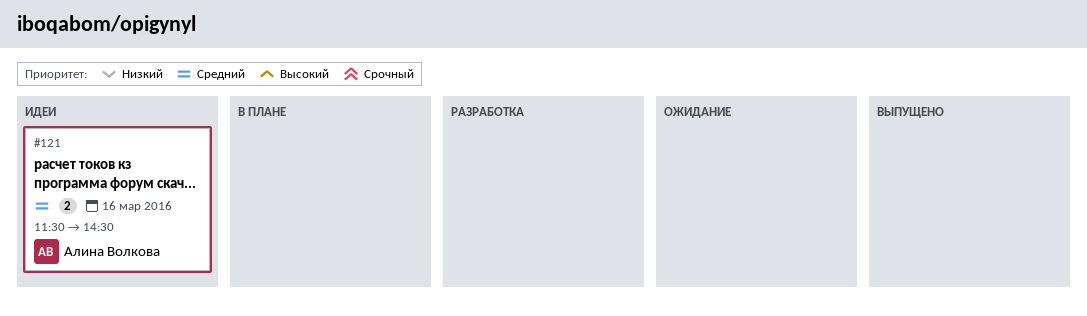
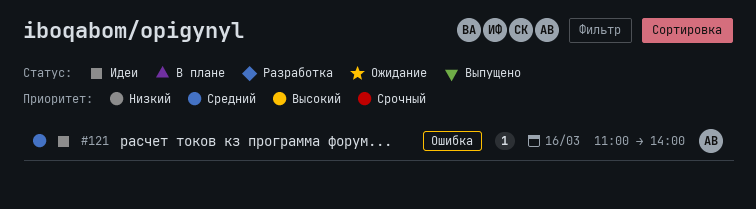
#121, estimate: 2 -> 1
#121, begins: 11:30 -> 11:00
#121, ends: 14:30 -> 14:00

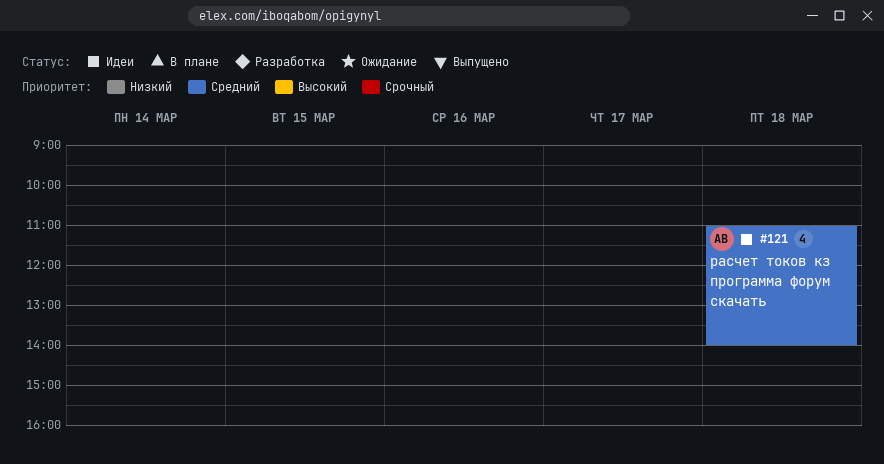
#121, estimate: 1 -> 4
#121, day: Mar 16 -> Mar 18

